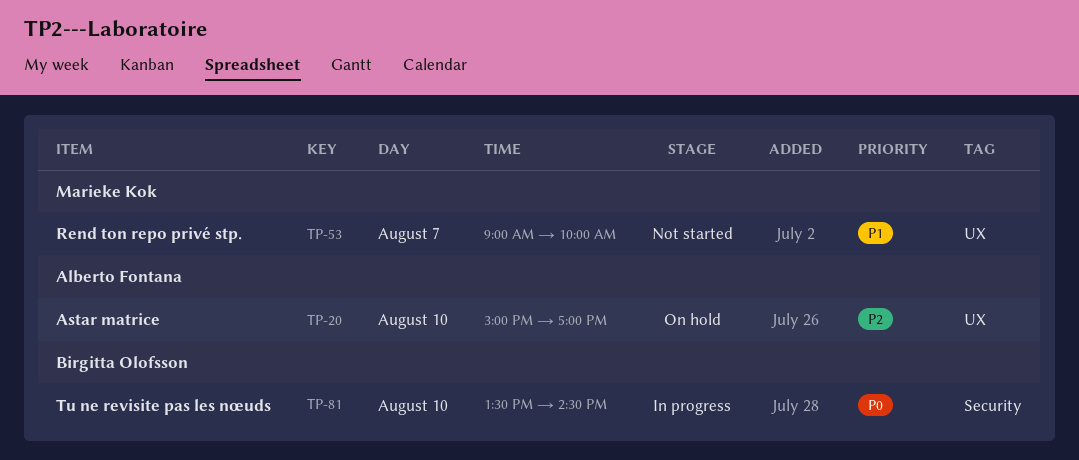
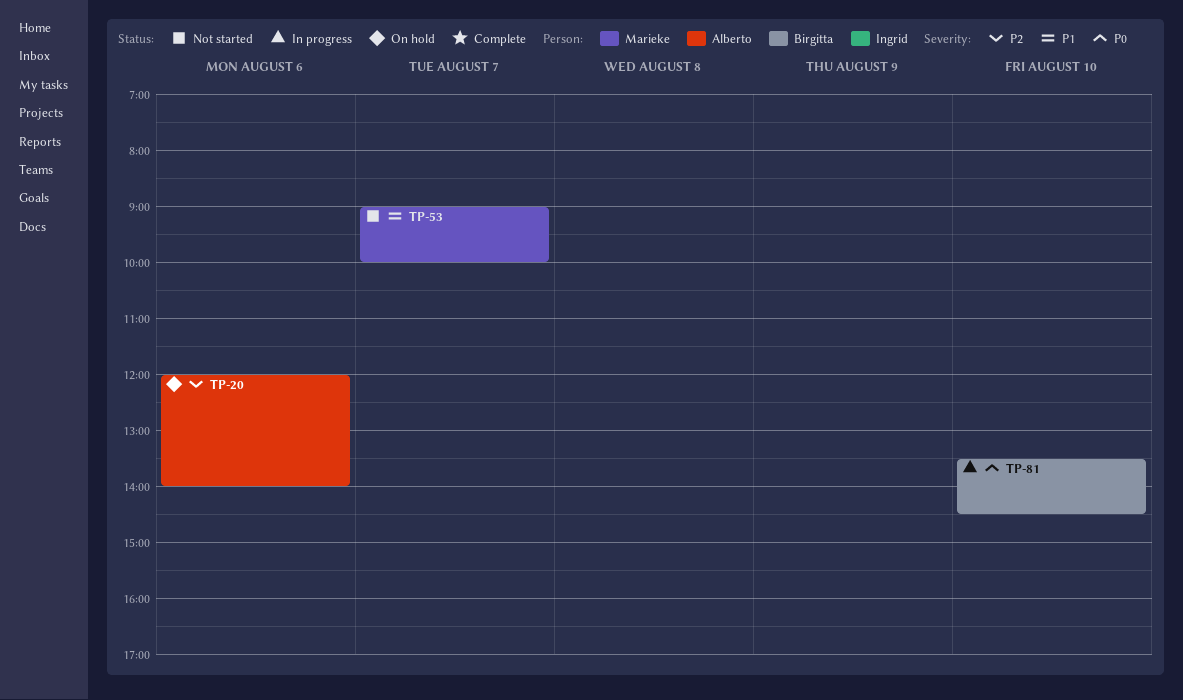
TP-20, day: Aug 10 -> Aug 6
TP-20, begins: 15:00 -> 12:00
TP-20, ends: 17:00 -> 14:00

